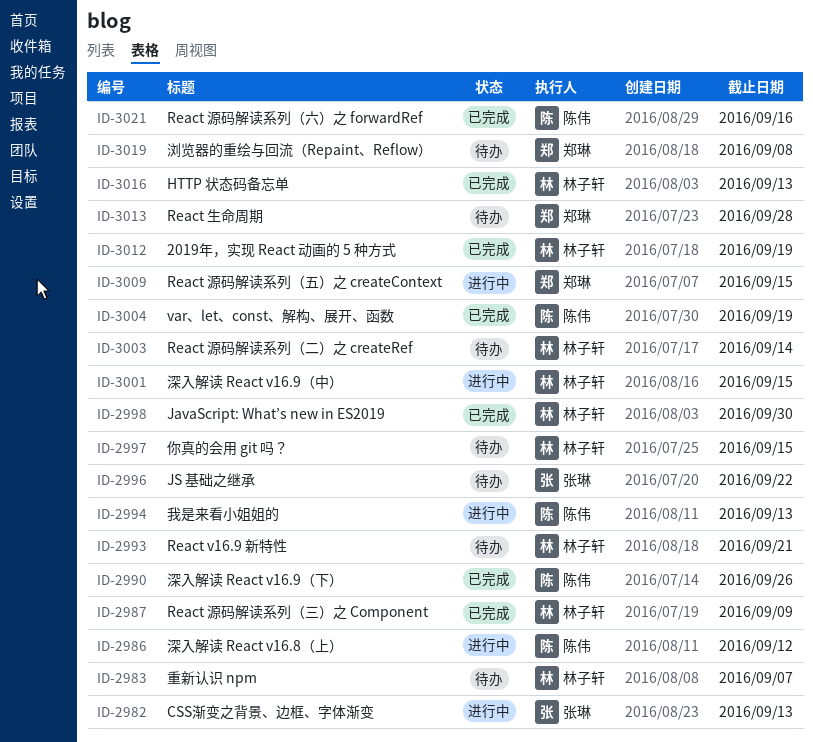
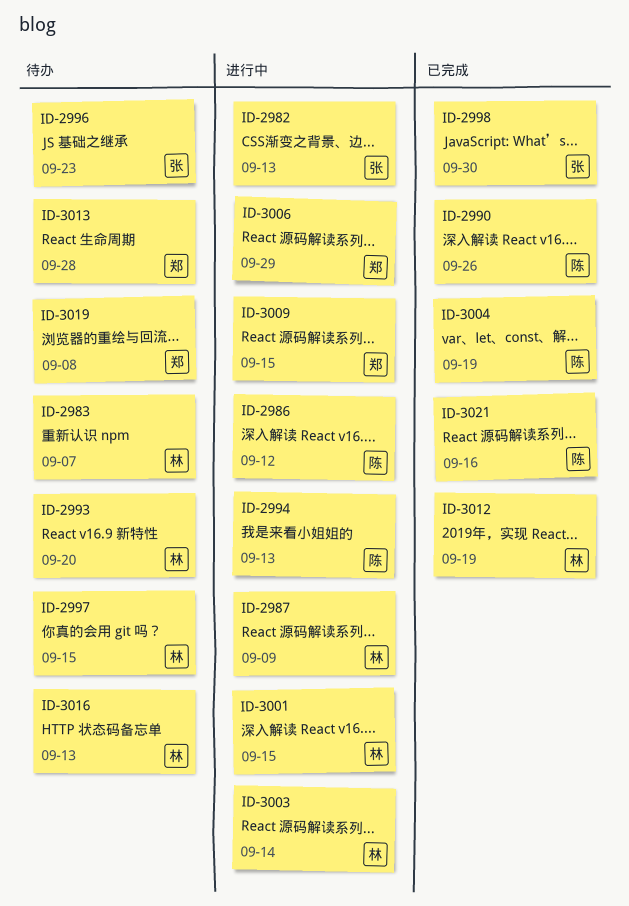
ID-2987, status: 已完成 -> 进行中
ID-2993, due: Sep 21 -> Sep 20
ID-2996, due: Sep 22 -> Sep 23
ID-2998, owner: 林子轩 -> 张琳
ID-3003, status: 待办 -> 进行中
ID-3006: none -> present
ID-3016, status: 已完成 -> 待办

